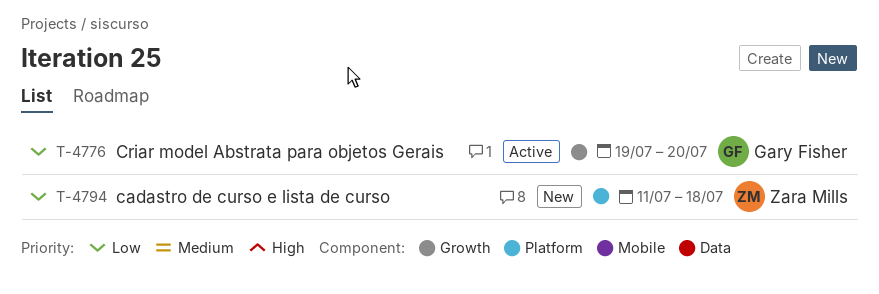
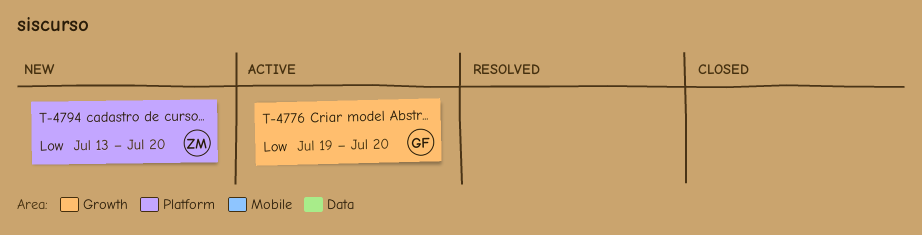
T-4794, start: Jul 11 -> Jul 13
T-4794, due: Jul 18 -> Jul 20

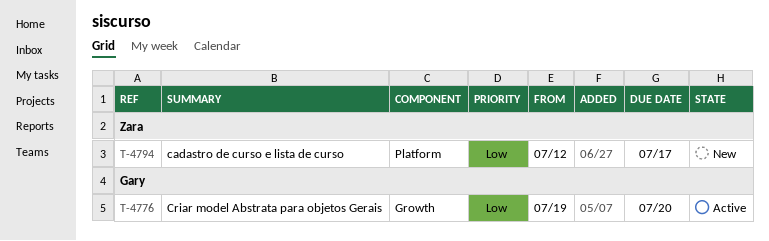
T-4794, start: Jul 13 -> Jul 12
T-4794, due: Jul 20 -> Jul 17

